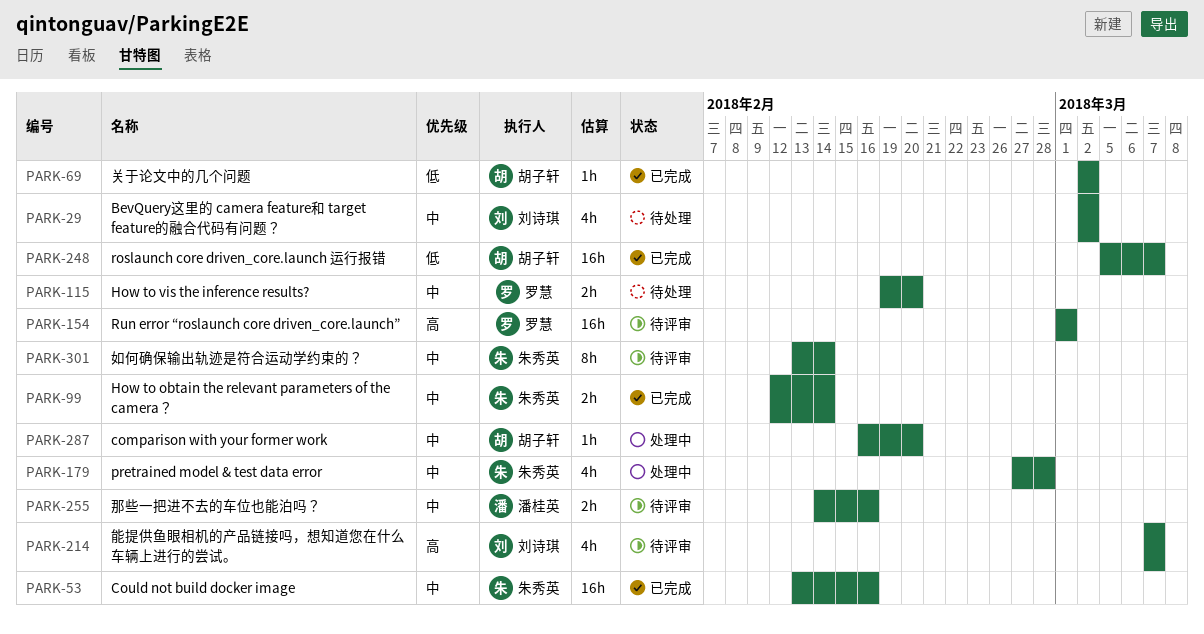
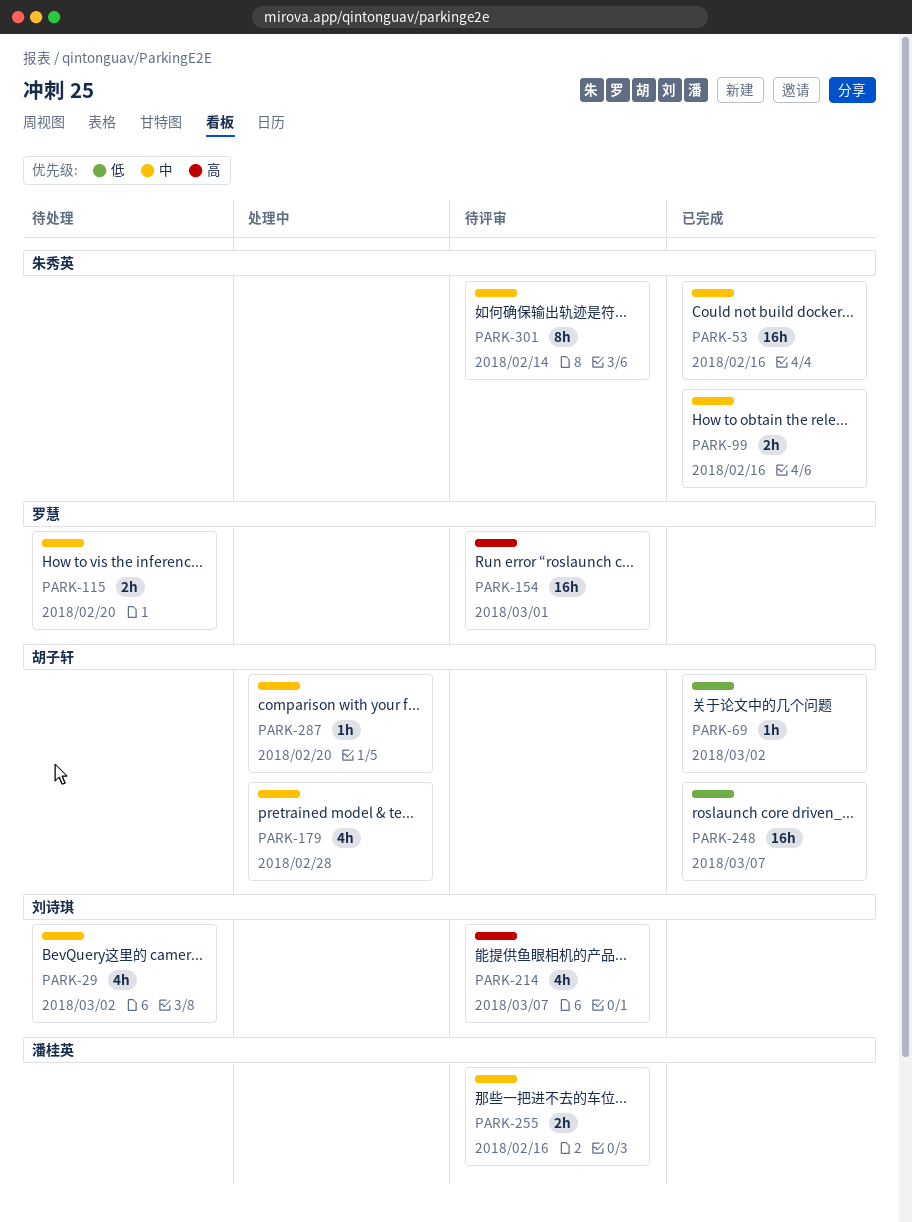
PARK-99, due: Feb 14 -> Feb 16
PARK-179, owner: 朱秀英 -> 胡子轩

